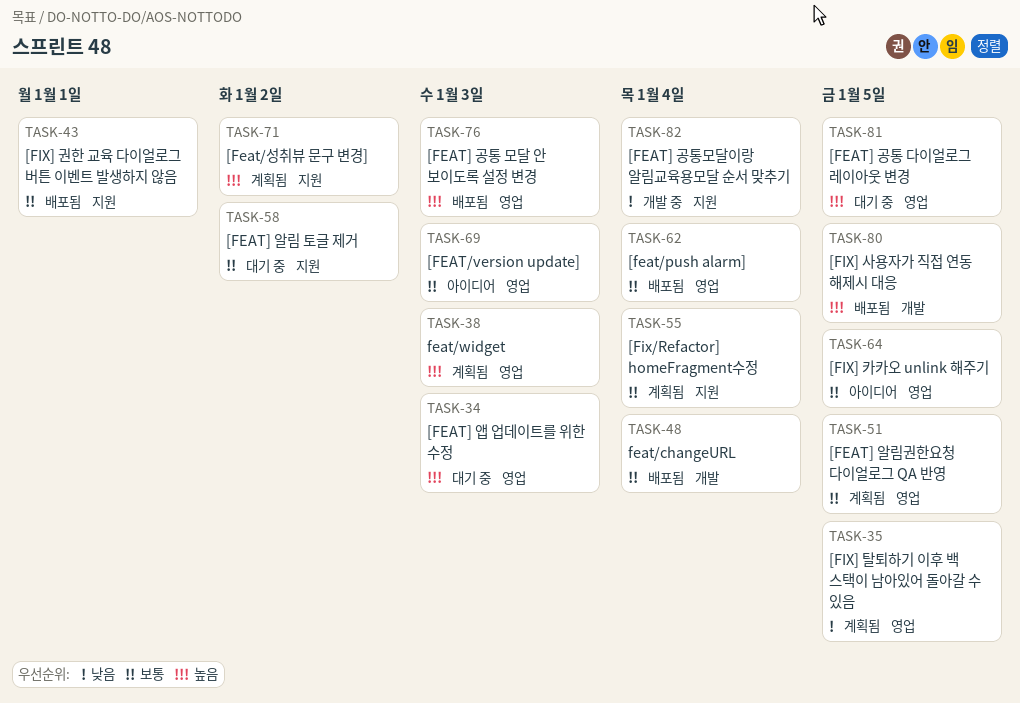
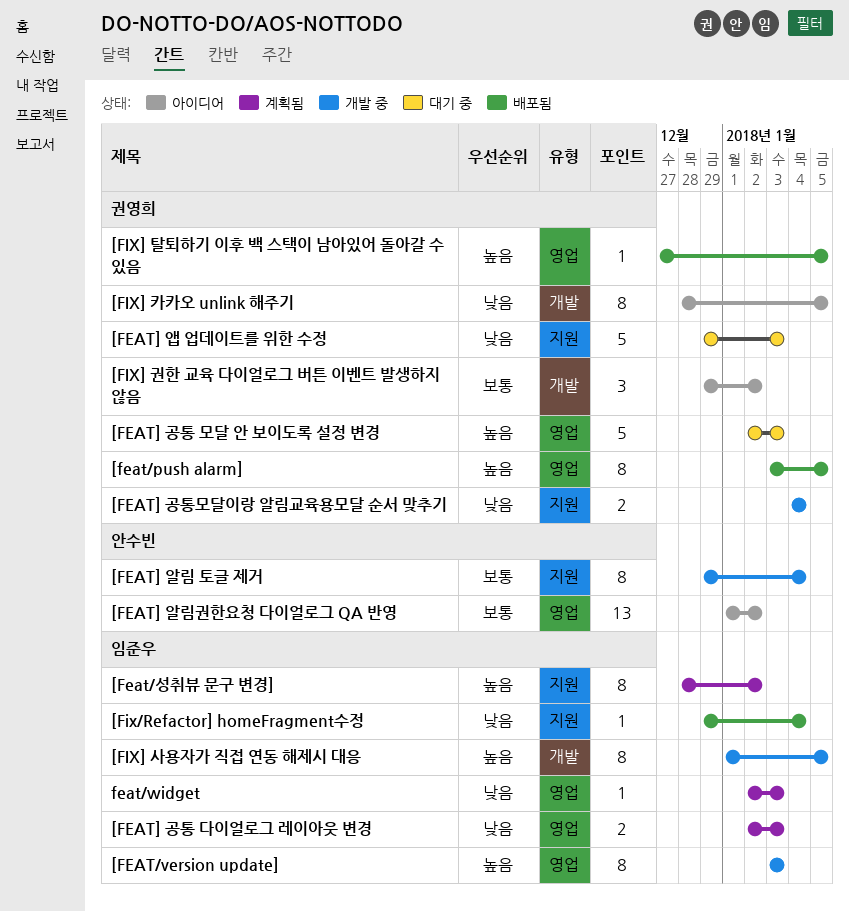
[feat/push alarm], priority: 보통 -> 높음
[feat/push alarm], due: Jan 4 -> Jan 5
[FEAT/version update], status: 아이디어 -> 개발 중
[FEAT/version update], priority: 보통 -> 높음
[FEAT] 공통 다이얼로그 레이아웃 변경, status: 대기 중 -> 계획됨
[FEAT] 공통 다이얼로그 레이아웃 변경, priority: 높음 -> 낮음
[FEAT] 공통 다이얼로그 레이아웃 변경, due: Jan 5 -> Jan 3
[FEAT] 공통 모달 안 보이도록 설정 변경, status: 배포됨 -> 대기 중
[FEAT] 알림 토글 제거, status: 대기 중 -> 개발 중
[FEAT] 알림 토글 제거, due: Jan 2 -> Jan 4
[FEAT] 알림권한요청 다이얼로그 QA 반영, status: 계획됨 -> 아이디어
[FEAT] 알림권한요청 다이얼로그 QA 반영, due: Jan 5 -> Jan 2
[FEAT] 앱 업데이트를 위한 수정, priority: 높음 -> 낮음
[FEAT] 앱 업데이트를 위한 수정, label: 영업 -> 지원
[Fix/Refactor] homeFragment수정, status: 계획됨 -> 배포됨
[Fix/Refactor] homeFragment수정, priority: 보통 -> 낮음
[FIX] 권한 교육 다이얼로그 버튼 이벤트 발생하지 않음, status: 배포됨 -> 아이디어
[FIX] 권한 교육 다이얼로그 버튼 이벤트 발생하지 않음, label: 지원 -> 개발
[FIX] 권한 교육 다이얼로그 버튼 이벤트 발생하지 않음, due: Jan 1 -> Jan 2
[FIX] 사용자가 직접 연동 해제시 대응, status: 배포됨 -> 개발 중
[FIX] 카카오 unlink 해주기, priority: 보통 -> 낮음
[FIX] 카카오 unlink 해주기, label: 영업 -> 개발
[FIX] 탈퇴하기 이후 백 스택이 남아있어 돌아갈 수 있음, status: 계획됨 -> 배포됨
[FIX] 탈퇴하기 이후 백 스택이 남아있어 돌아갈 수 있음, priority: 낮음 -> 높음
feat/changeURL: present -> none
feat/widget, priority: 높음 -> 낮음

